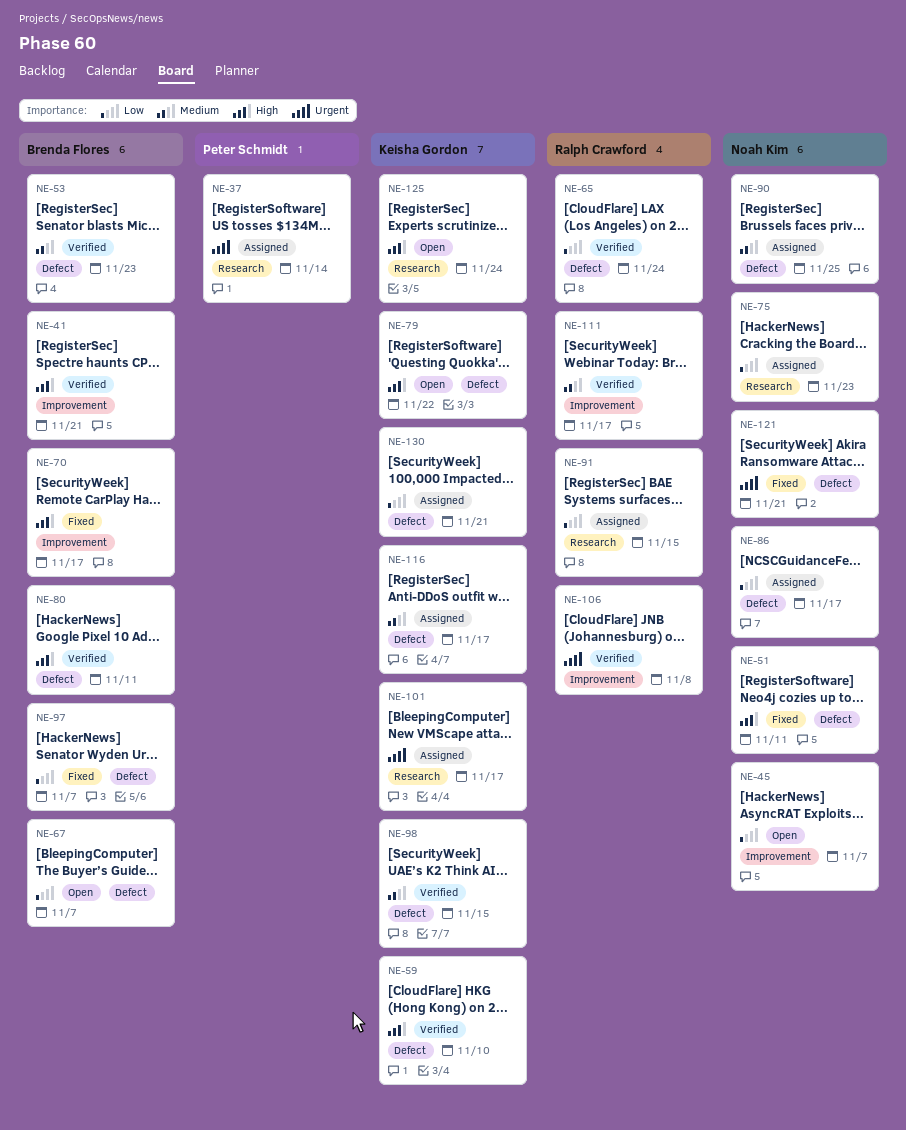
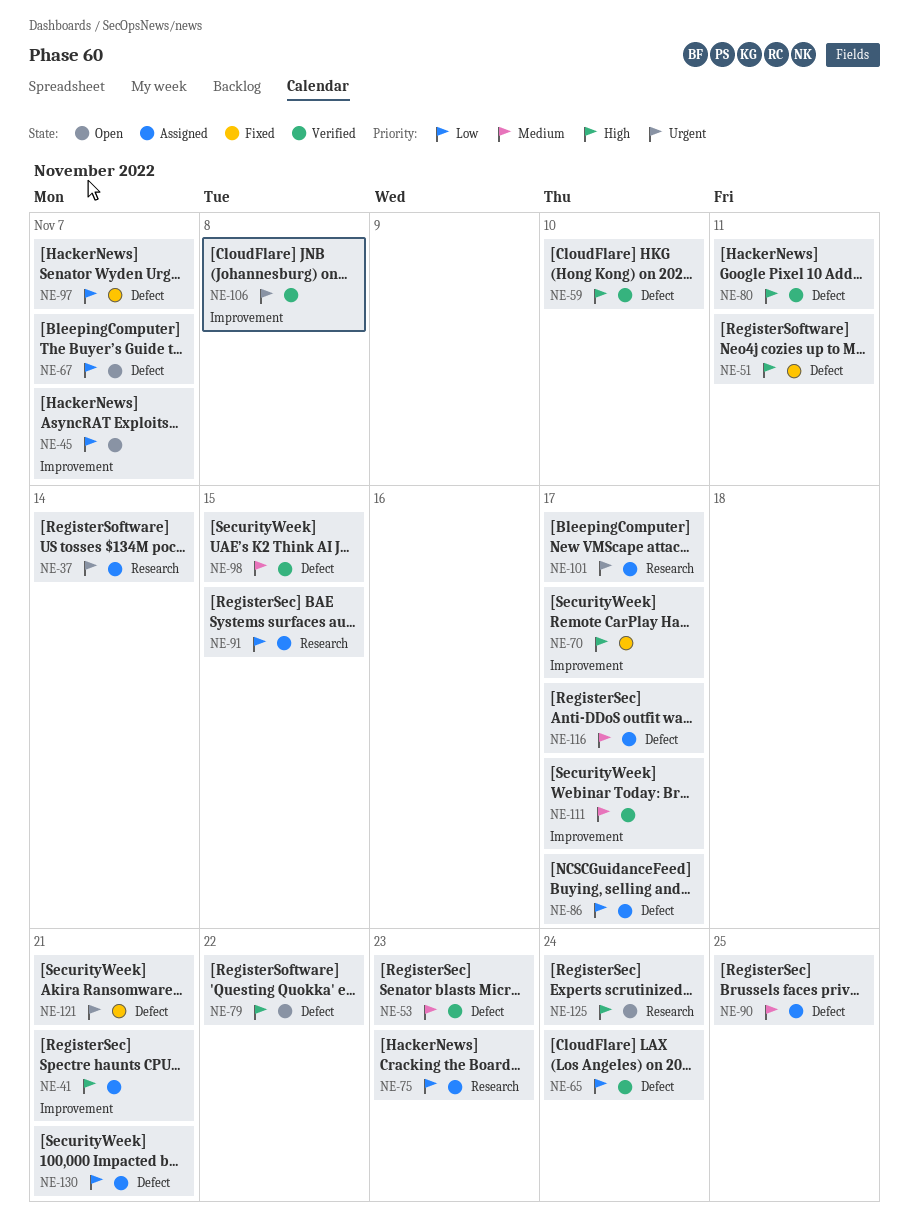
NE-41, status: Verified -> Assigned

